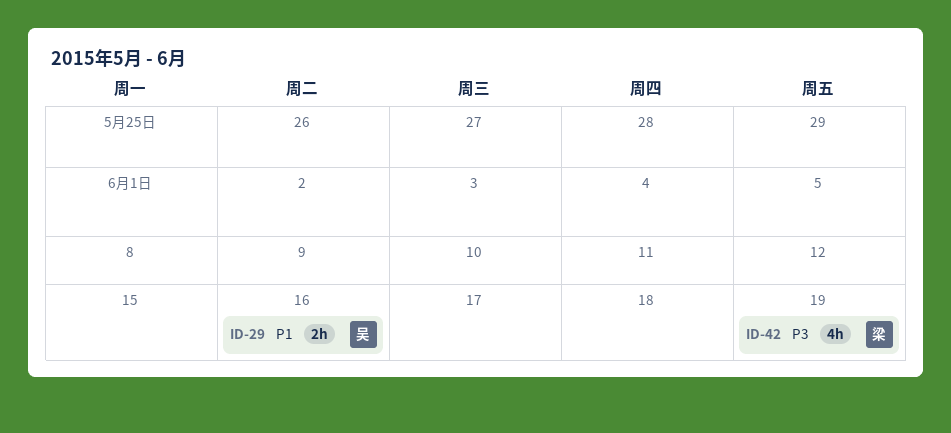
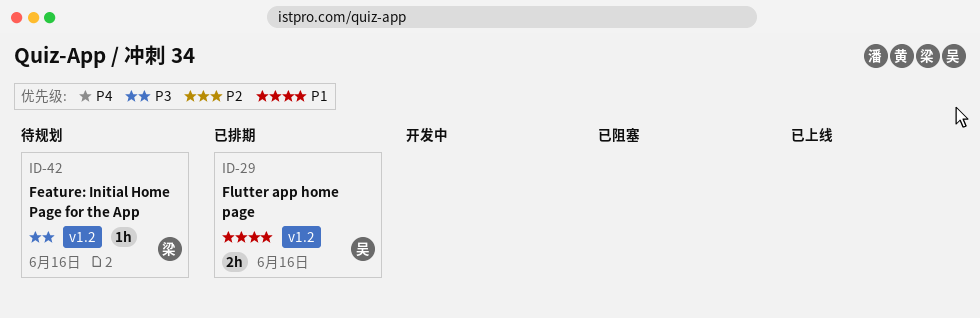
ID-42, estimate: 4h -> 1h
ID-42, due: Jun 19 -> Jun 16

